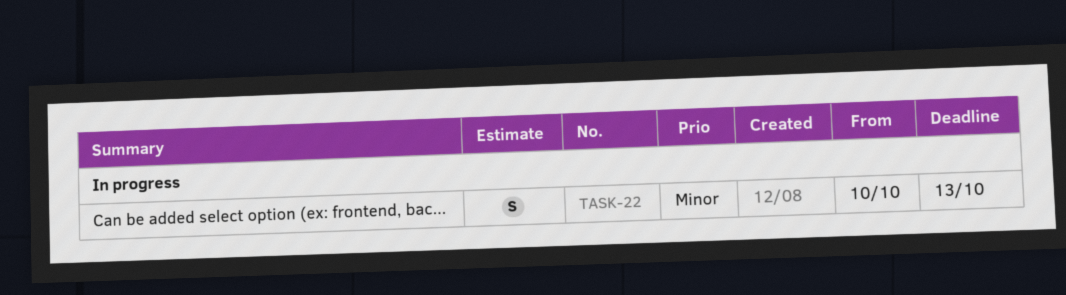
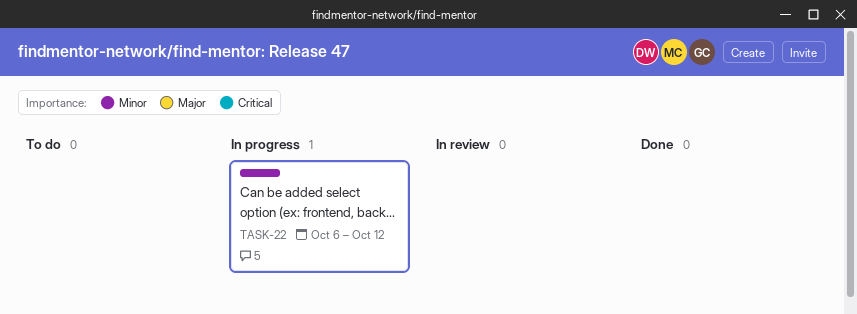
TASK-22, start: Oct 10 -> Oct 6
TASK-22, due: Oct 13 -> Oct 12

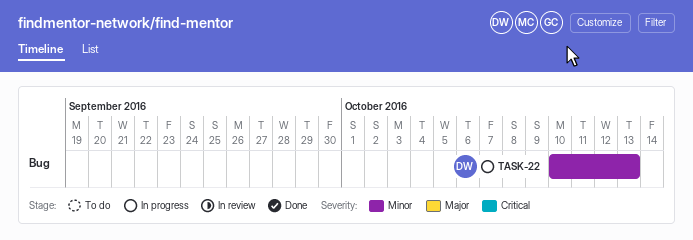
TASK-22, start: Oct 6 -> Oct 10
TASK-22, due: Oct 12 -> Oct 13

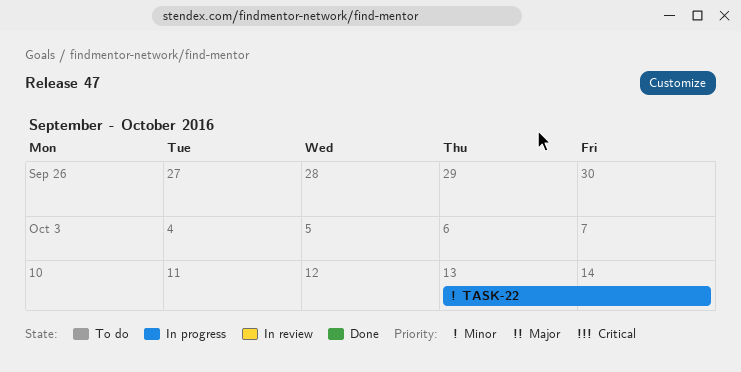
TASK-22, start: Oct 10 -> Oct 13
TASK-22, due: Oct 13 -> Oct 14

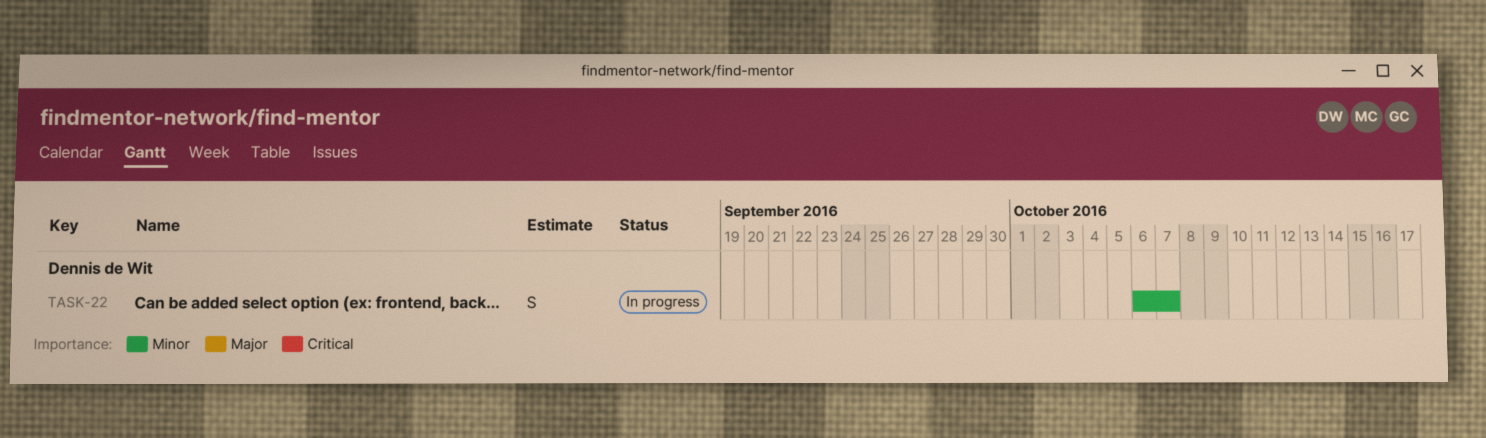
TASK-22, start: Oct 13 -> Oct 6
TASK-22, due: Oct 14 -> Oct 7

